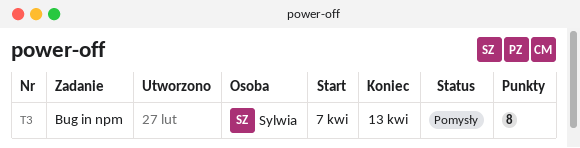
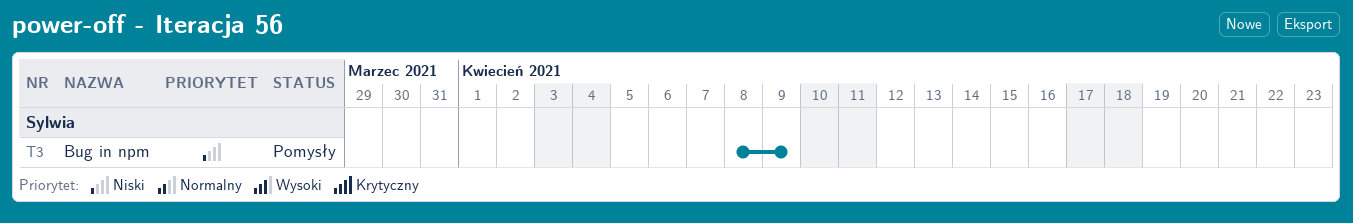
T3, start: Apr 7 -> Apr 8
T3, due: Apr 13 -> Apr 9

